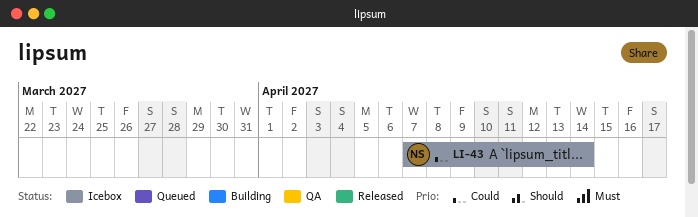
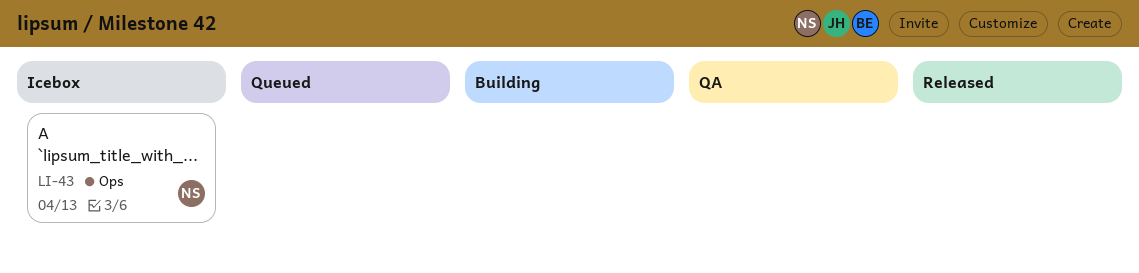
LI-43, due: Apr 14 -> Apr 13

